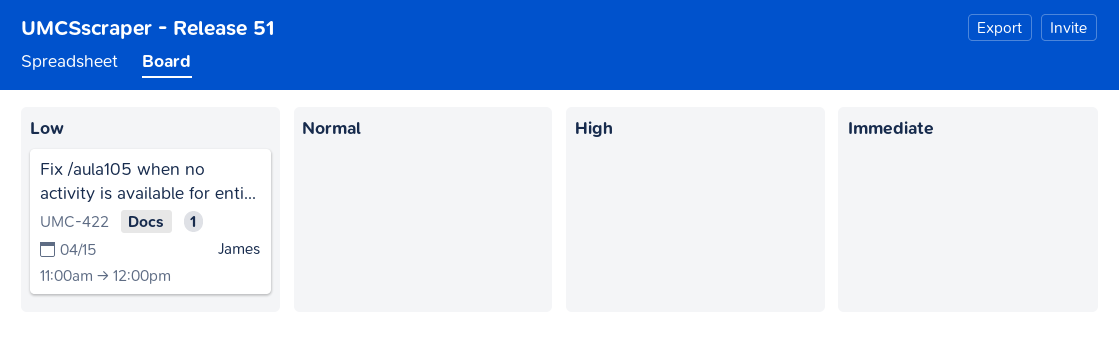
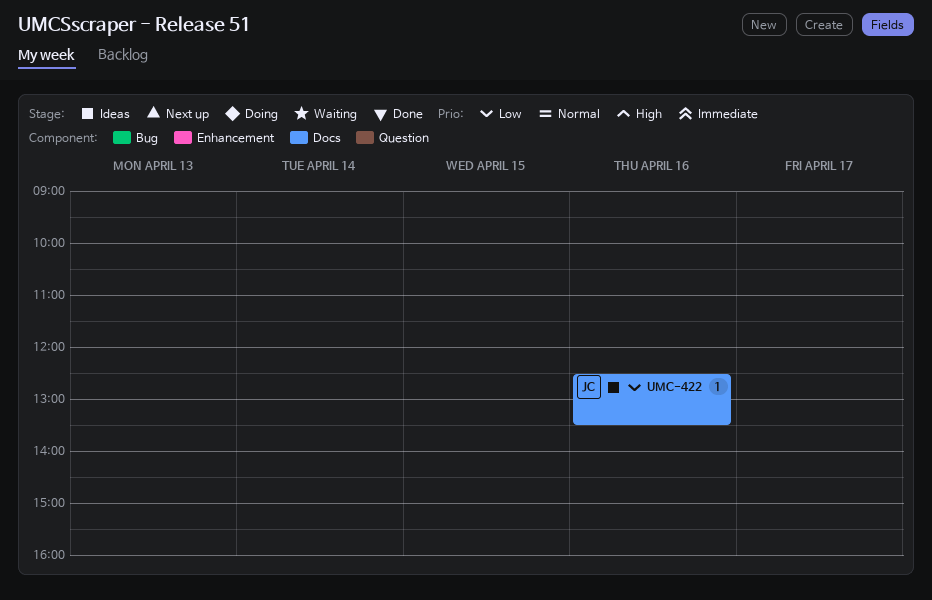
UMC-422, day: Apr 15 -> Apr 16
UMC-422, begins: 11:00 -> 12:30
UMC-422, ends: 12:00 -> 13:30

